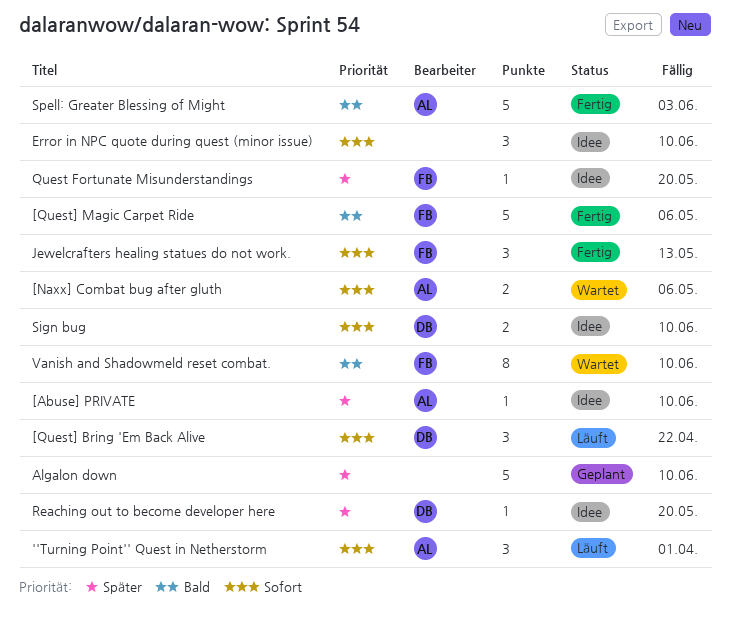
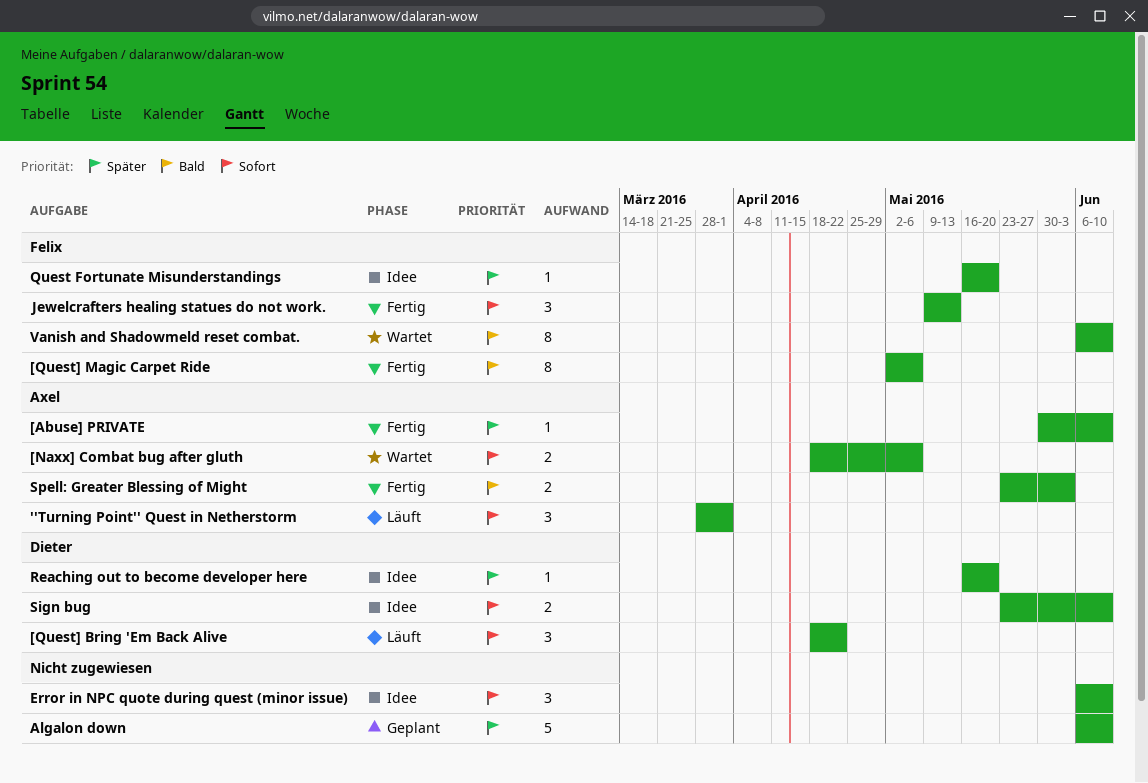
[Abuse] PRIVATE, status: Idee -> Fertig
[Quest] Magic Carpet Ride, estimate: 5 -> 8
Spell: Greater Blessing of Might, estimate: 5 -> 2

